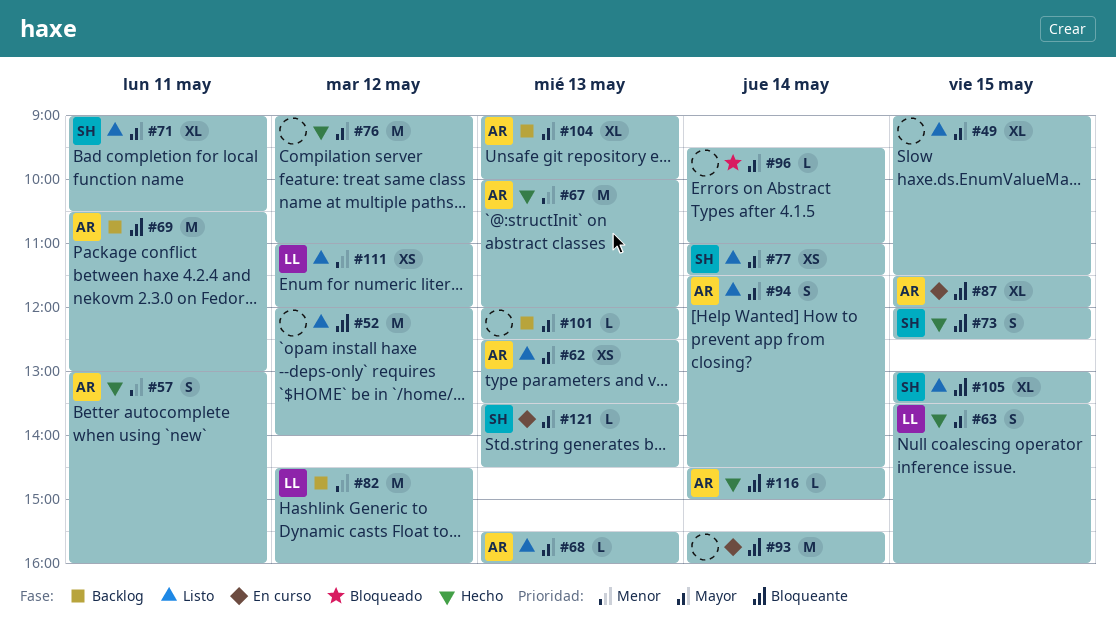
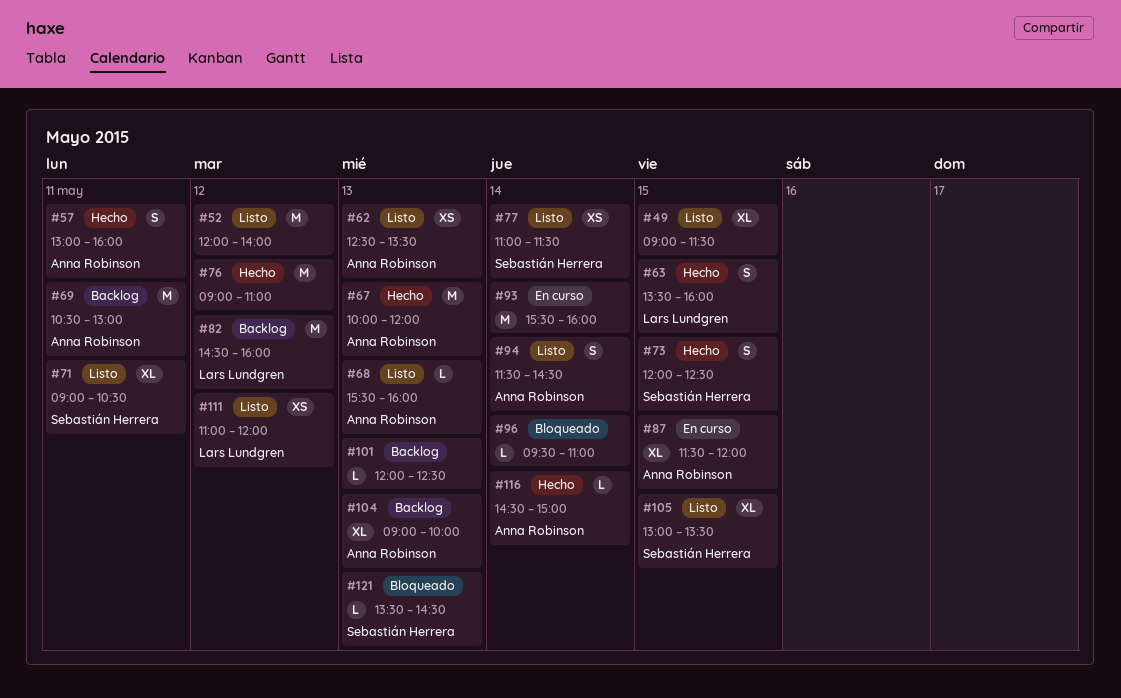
#121, status: En curso -> Bloqueado

